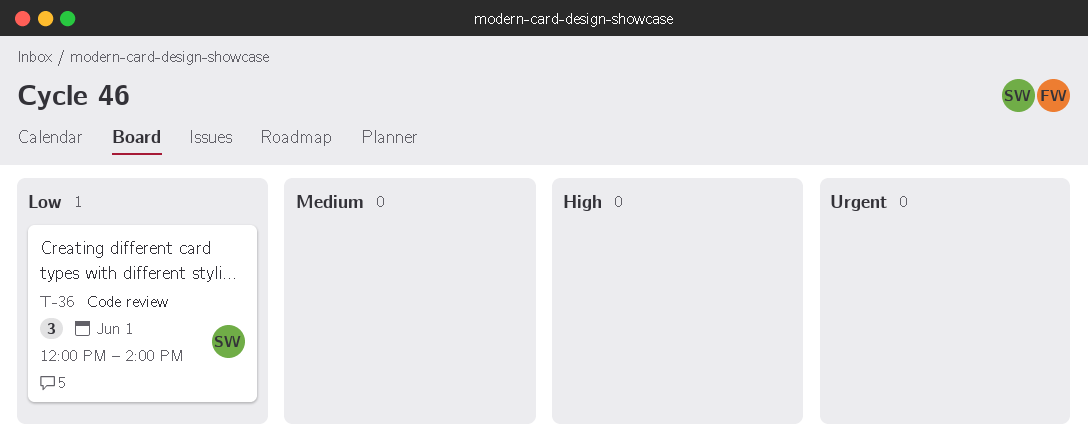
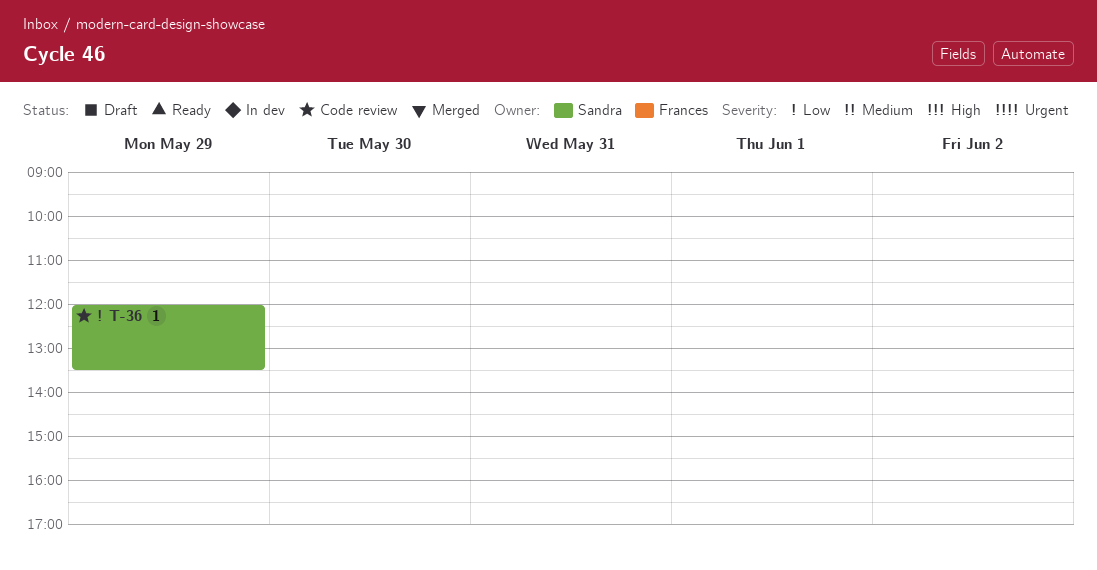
T-36, estimate: 3 -> 1
T-36, day: Jun 1 -> May 29
T-36, ends: 14:00 -> 13:30

